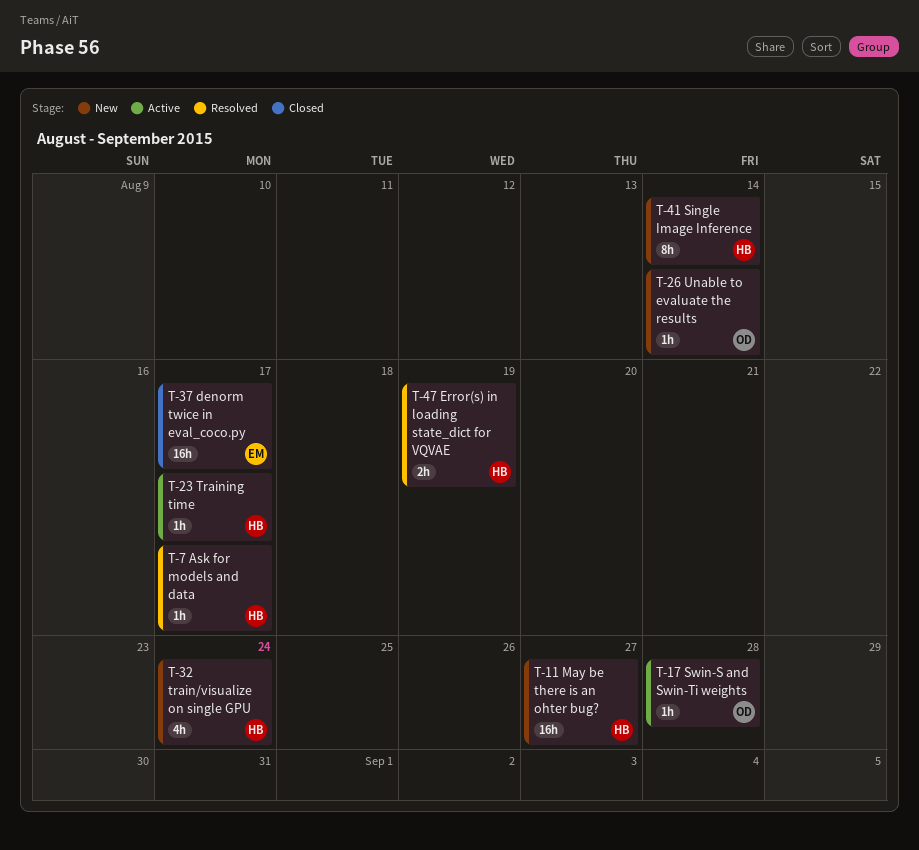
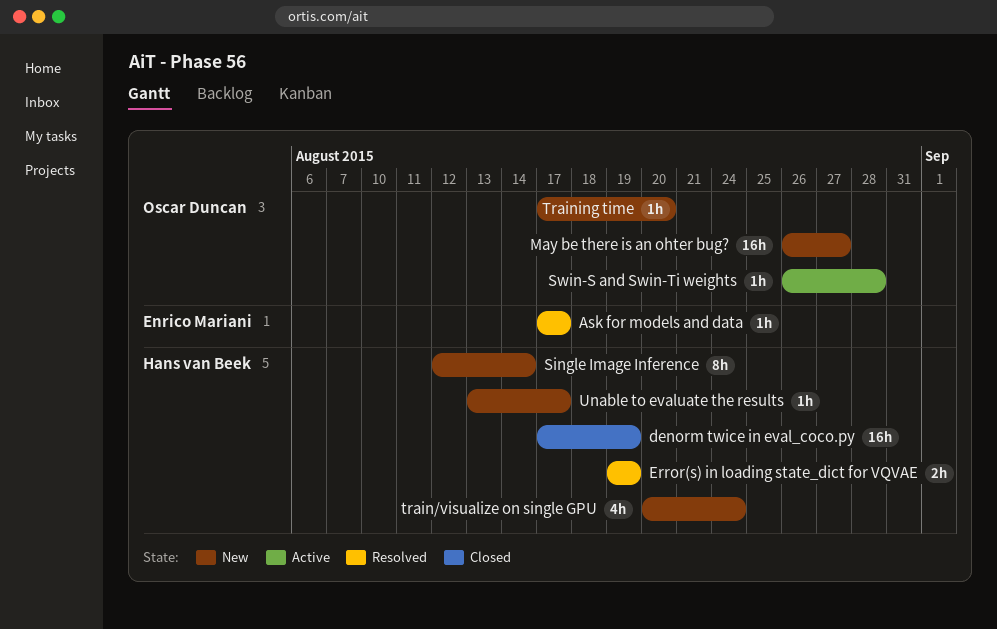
Ask for models and data, owner: Hans van Beek -> Enrico Mariani
denorm twice in eval_coco.py, owner: Enrico Mariani -> Hans van Beek
denorm twice in eval_coco.py, due: Aug 17 -> Aug 19
May be there is an ohter bug?, owner: Hans van Beek -> Oscar Duncan
Training time, status: Active -> New
Training time, owner: Hans van Beek -> Oscar Duncan
Training time, due: Aug 17 -> Aug 20
Unable to evaluate the results, owner: Oscar Duncan -> Hans van Beek
Unable to evaluate the results, due: Aug 14 -> Aug 17

